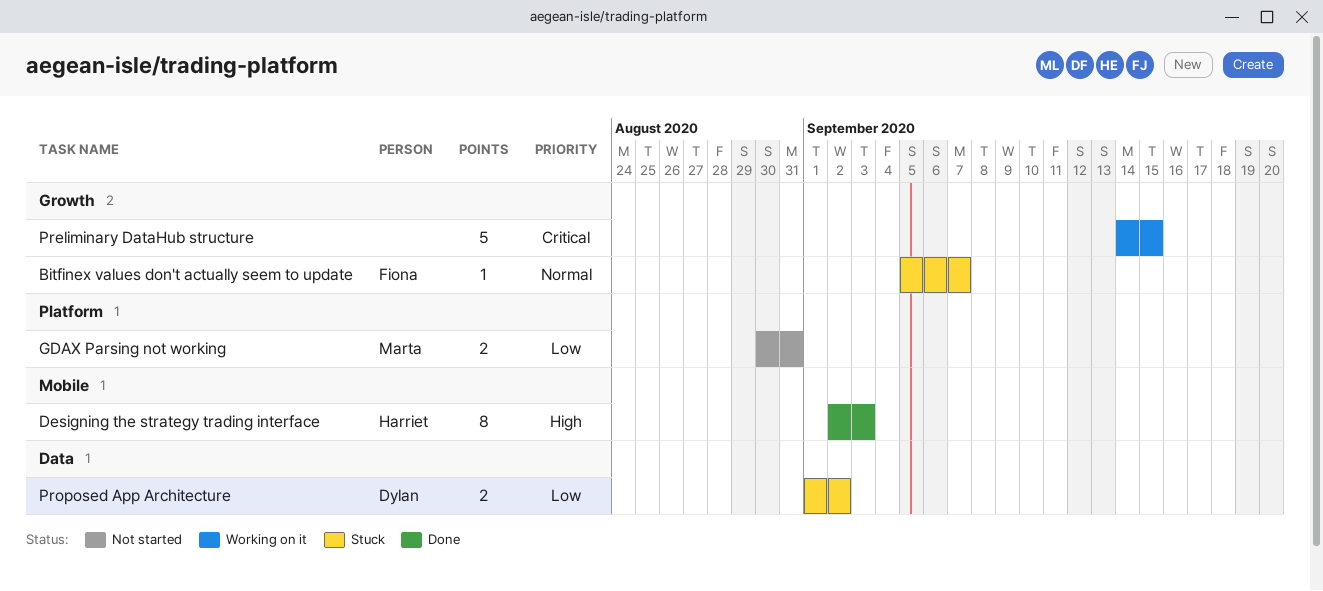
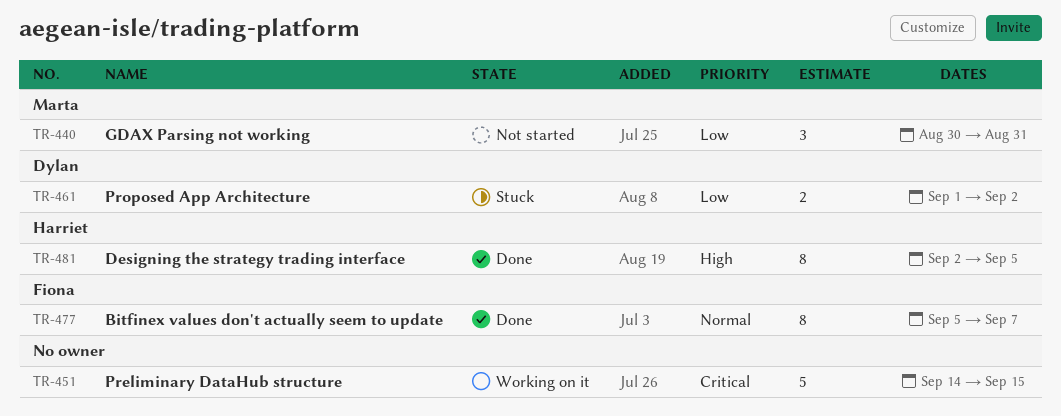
Bitfinex values don't actually seem to update, status: Stuck -> Done
Bitfinex values don't actually seem to update, estimate: 1 -> 8
Designing the strategy trading interface, due: Sep 3 -> Sep 5
GDAX Parsing not working, estimate: 2 -> 3

